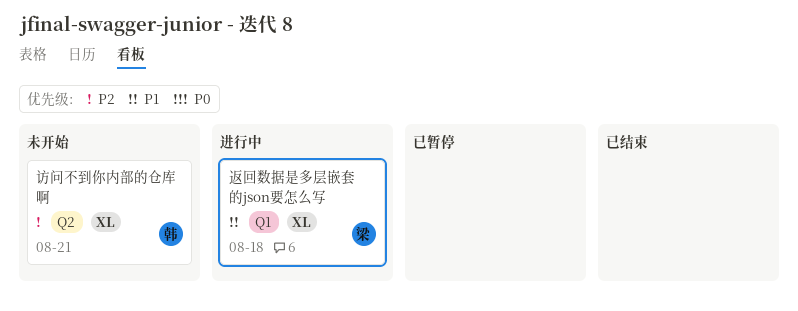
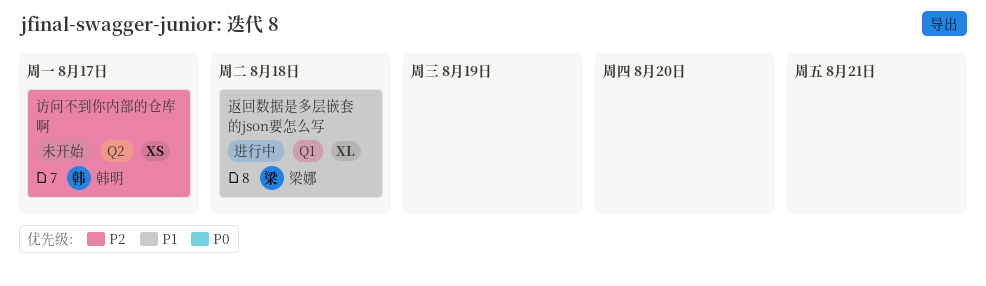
访问不到你内部的仓库啊, estimate: XL -> XS
访问不到你内部的仓库啊, due: Aug 21 -> Aug 17

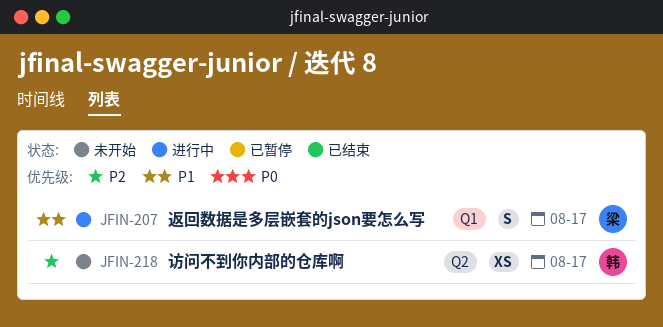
返回数据是多层嵌套的json要怎么写, estimate: XL -> S
返回数据是多层嵌套的json要怎么写, due: Aug 18 -> Aug 17

